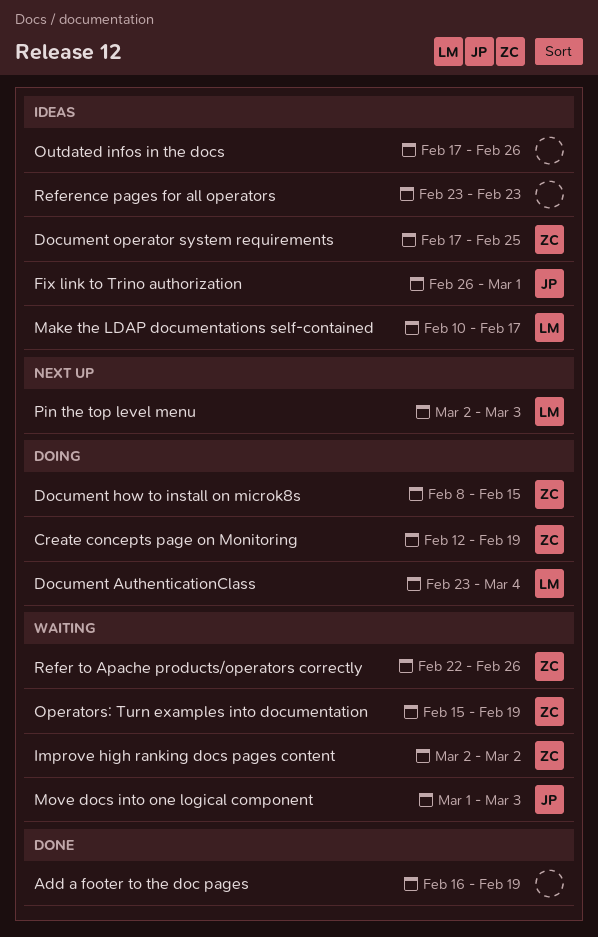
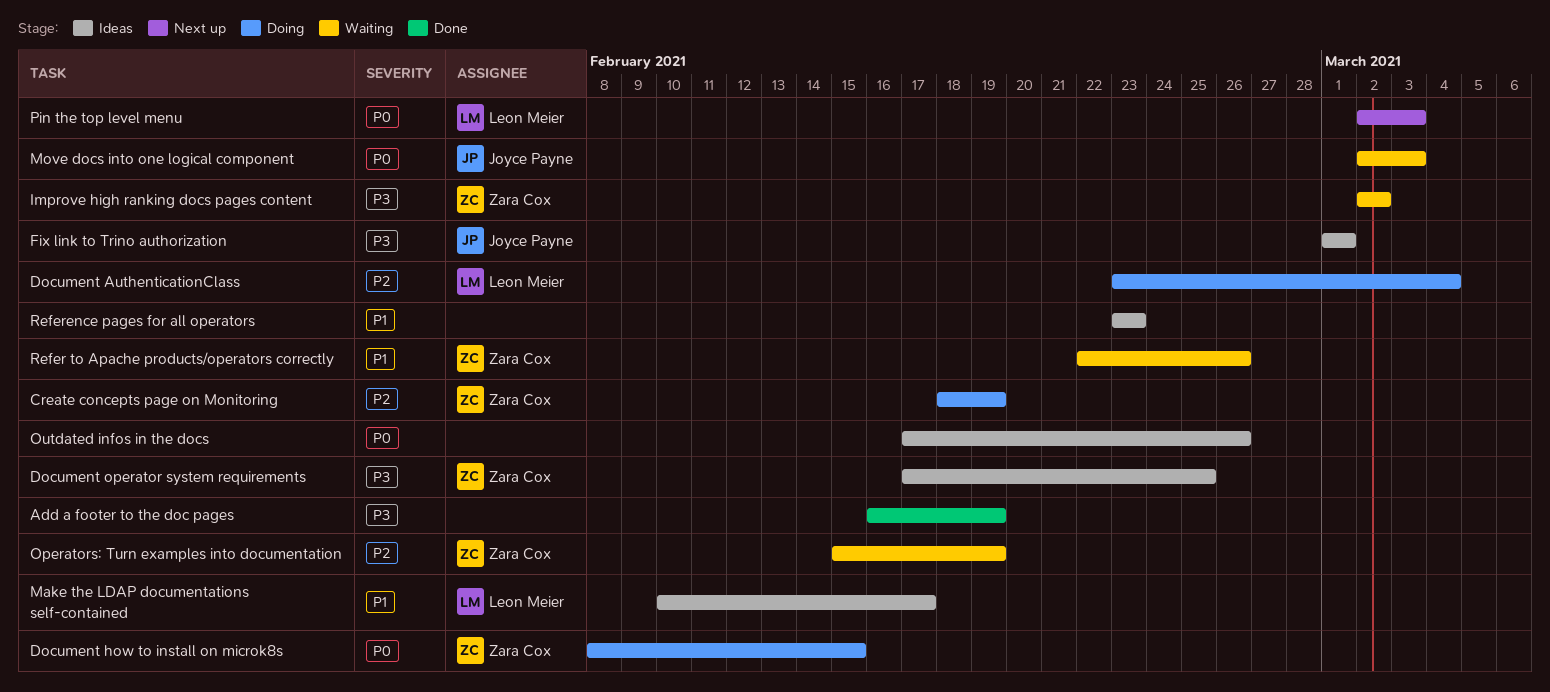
Create concepts page on Monitoring, start: Feb 12 -> Feb 18
Fix link to Trino authorization, start: Feb 26 -> Mar 1
Move docs into one logical component, start: Mar 1 -> Mar 2

